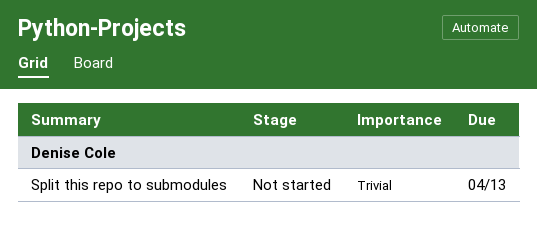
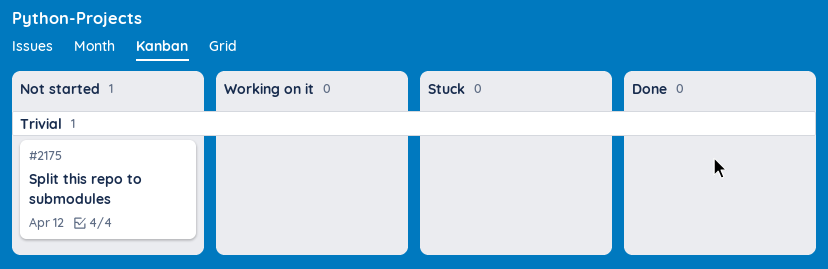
Split this repo to submodules, due: Apr 13 -> Apr 12

